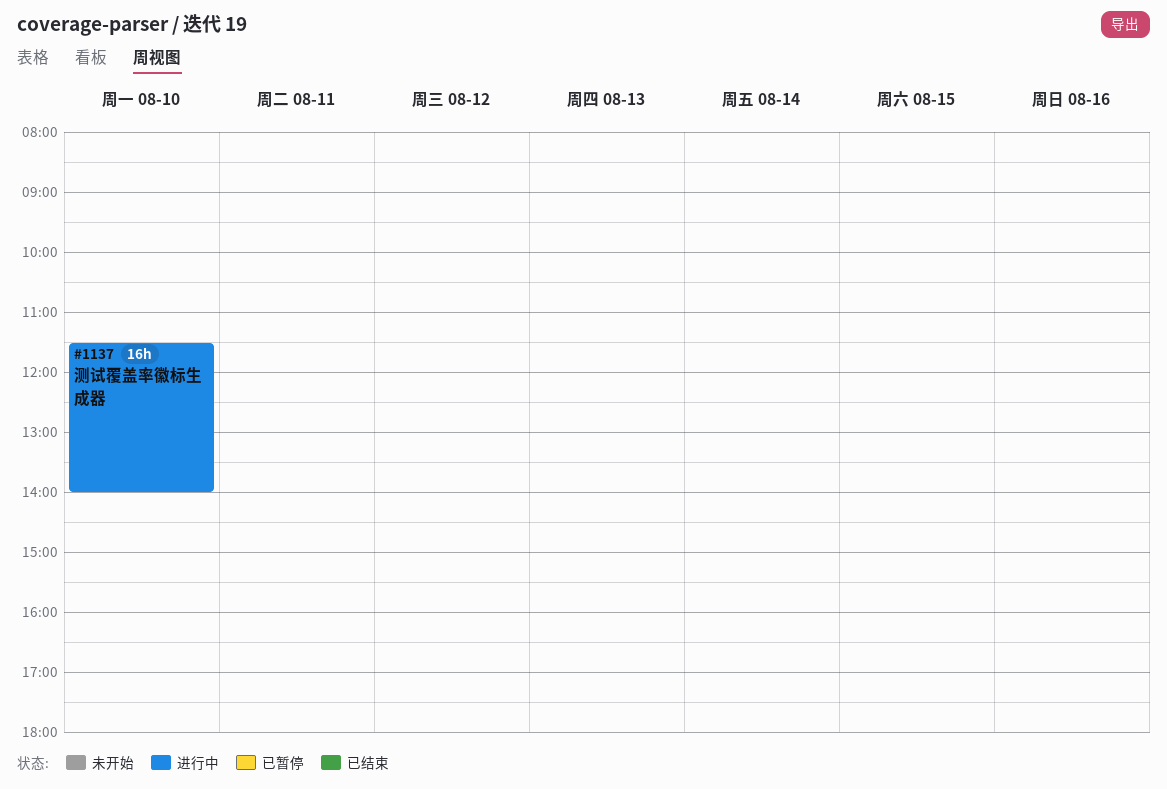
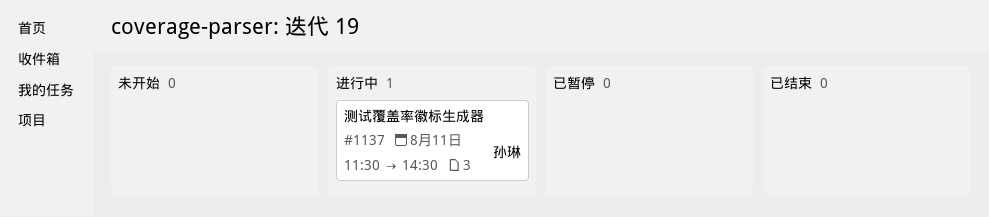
#1137, day: Aug 10 -> Aug 11
#1137, ends: 14:00 -> 14:30

